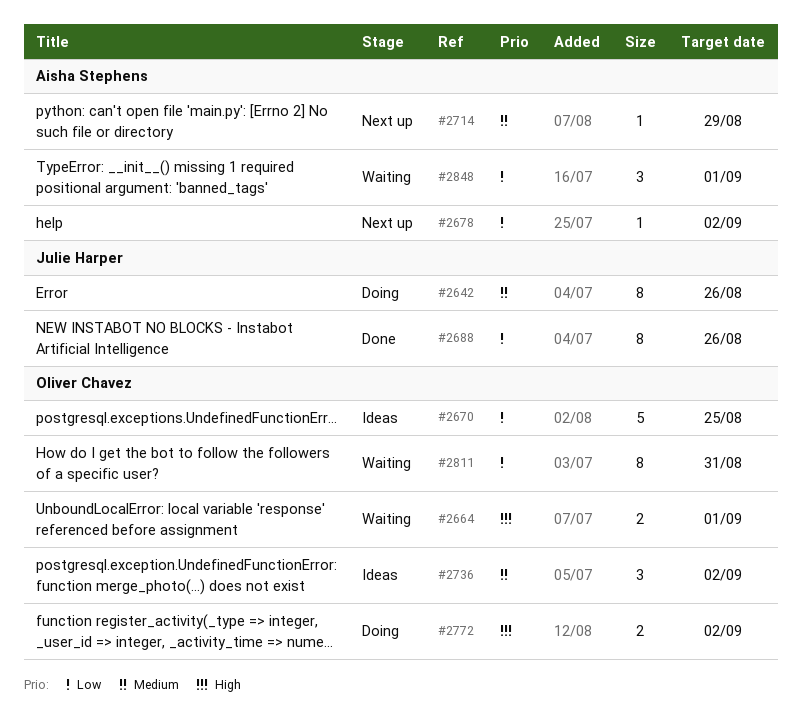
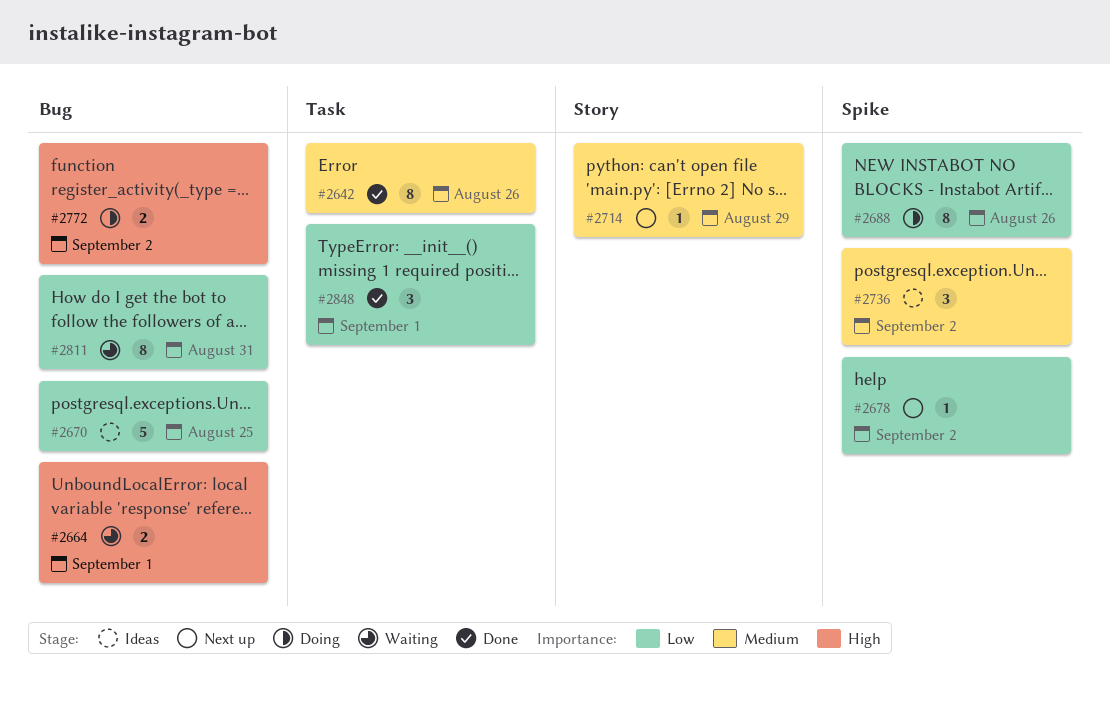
#2642, status: Doing -> Done
#2688, status: Done -> Doing
#2848, status: Waiting -> Done

